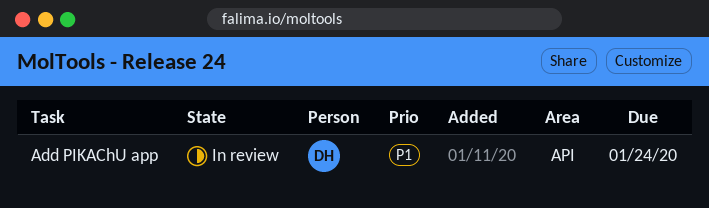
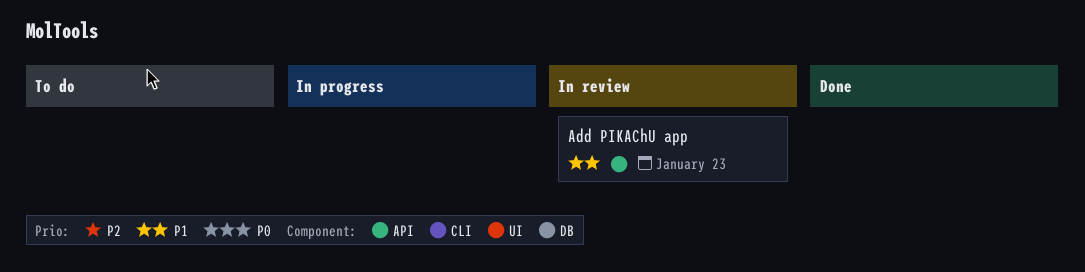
Add PIKAChU app, due: Jan 24 -> Jan 23

